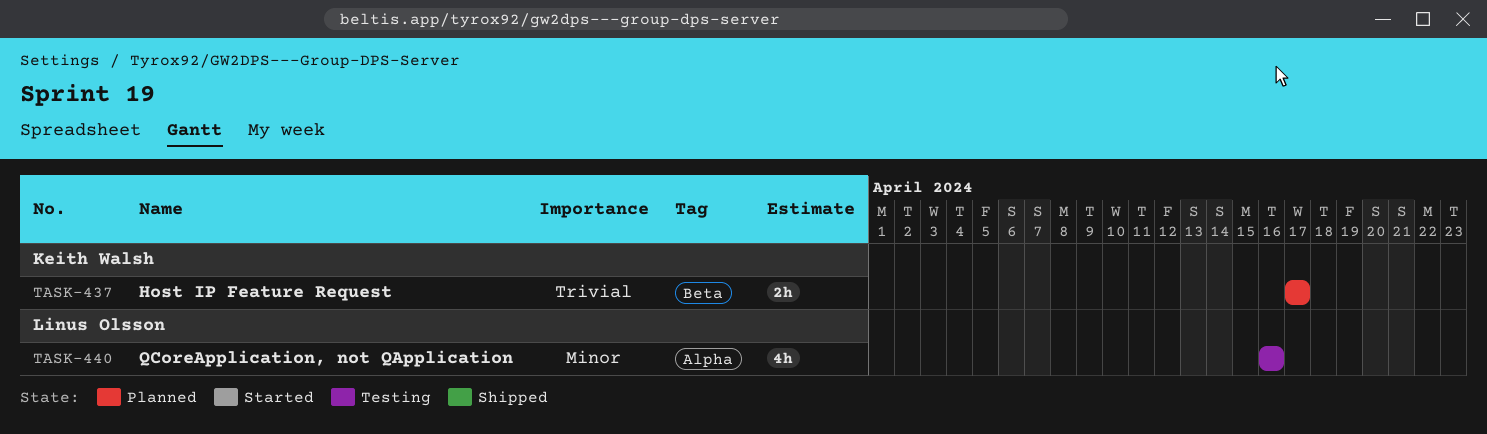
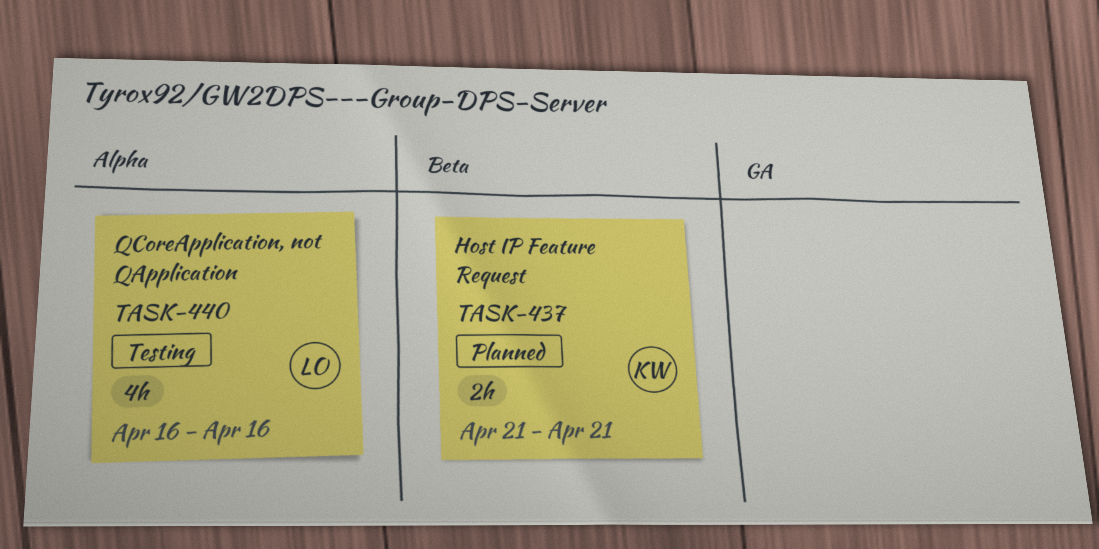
TASK-437, start: Apr 17 -> Apr 21
TASK-437, due: Apr 17 -> Apr 21

